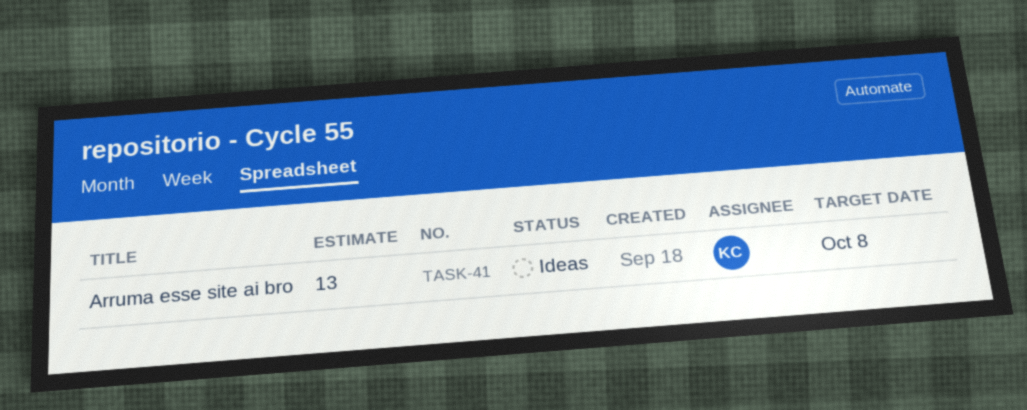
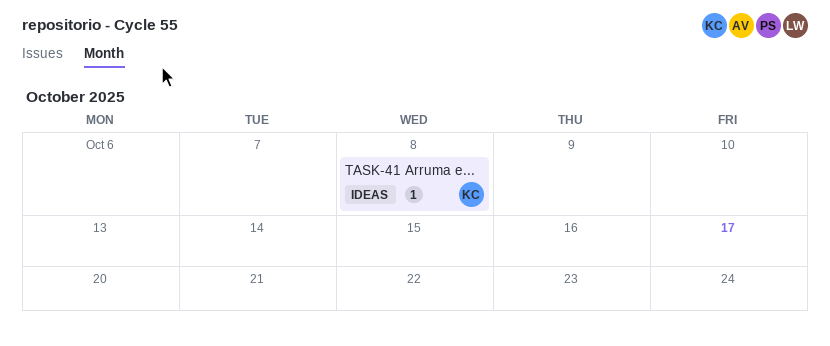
TASK-41, estimate: 13 -> 1

